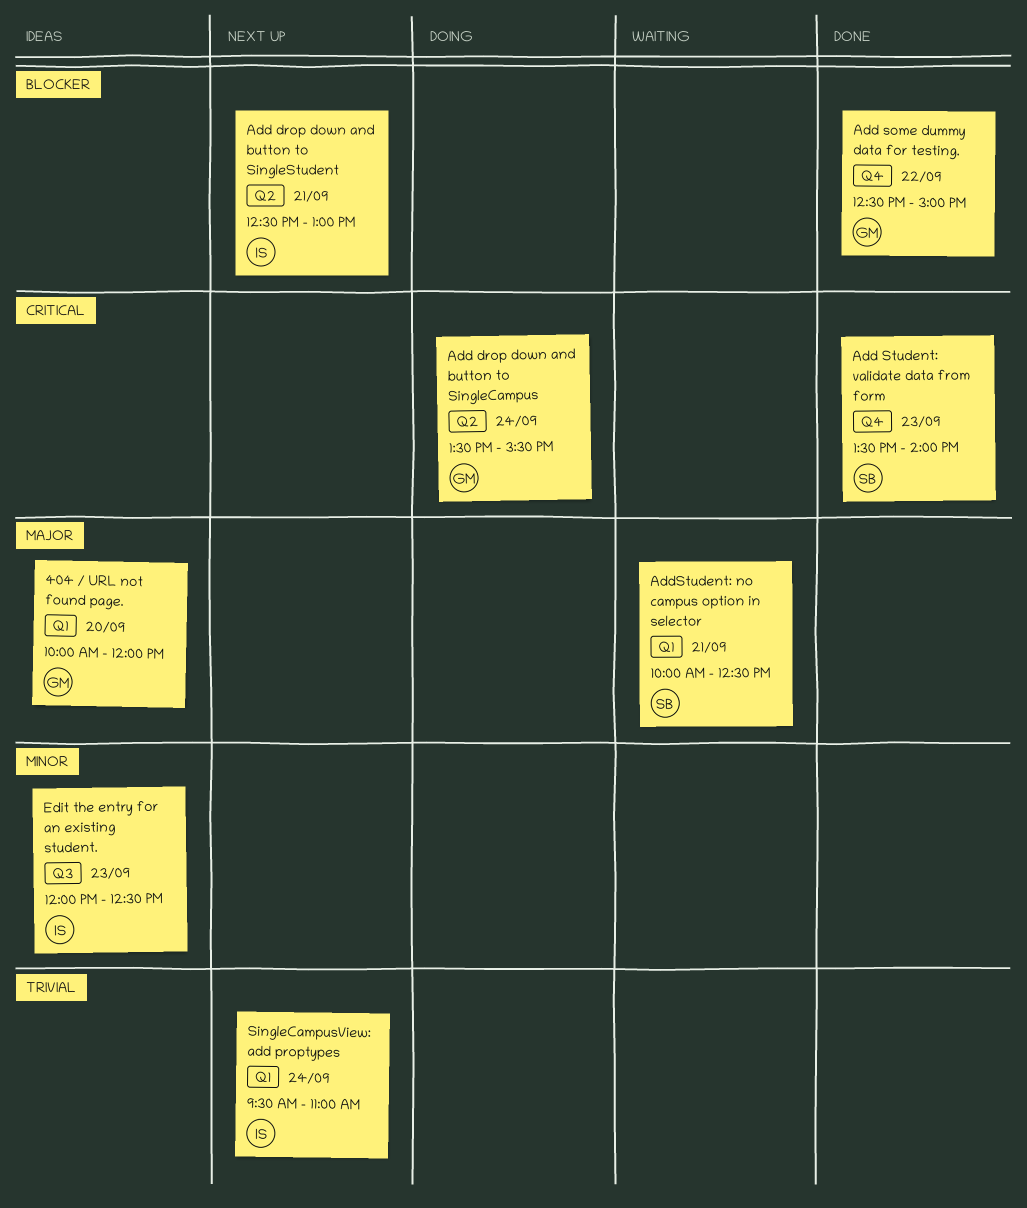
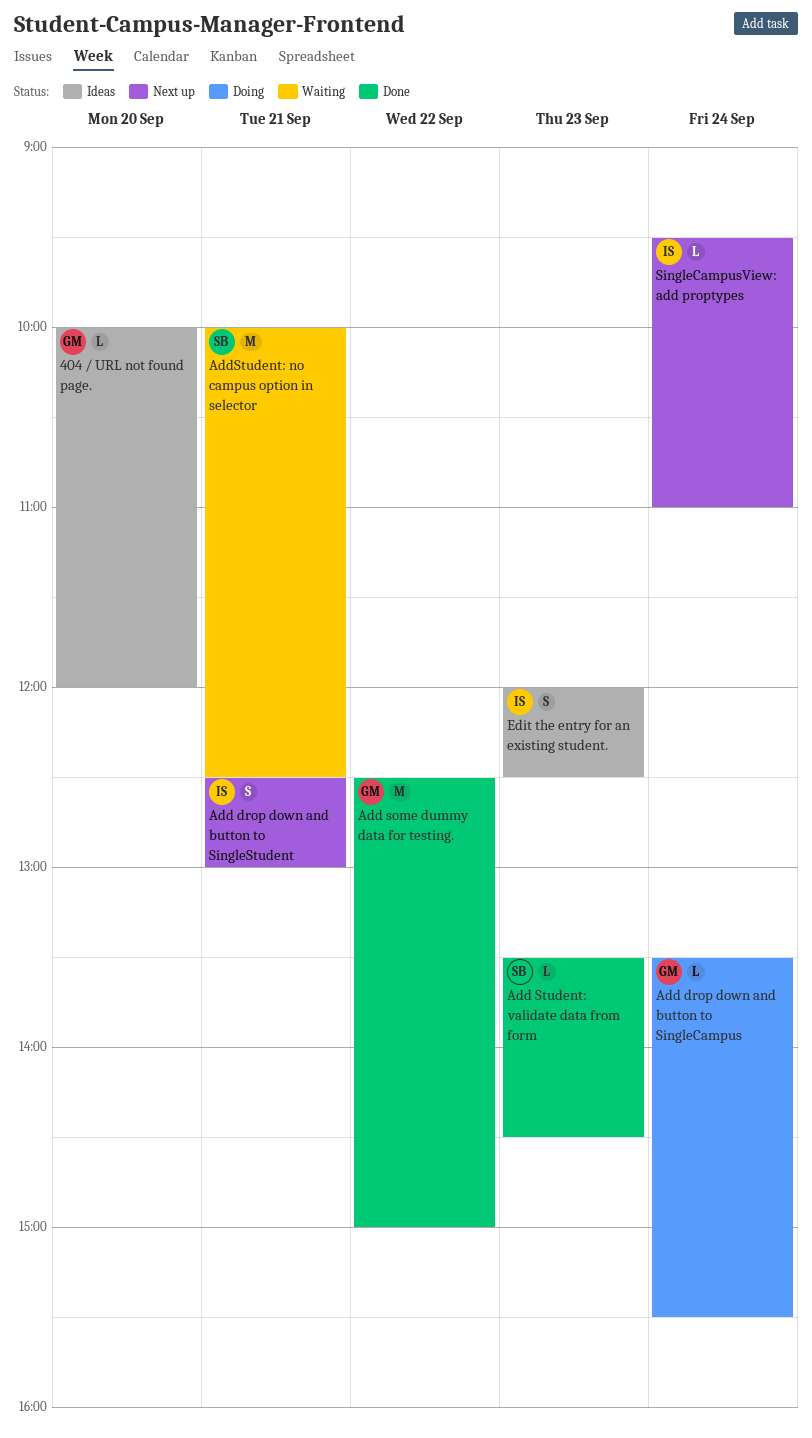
Add Student: validate data from form, ends: 14:00 -> 14:30

